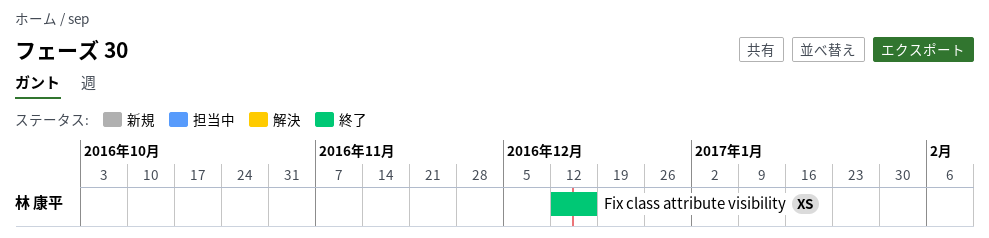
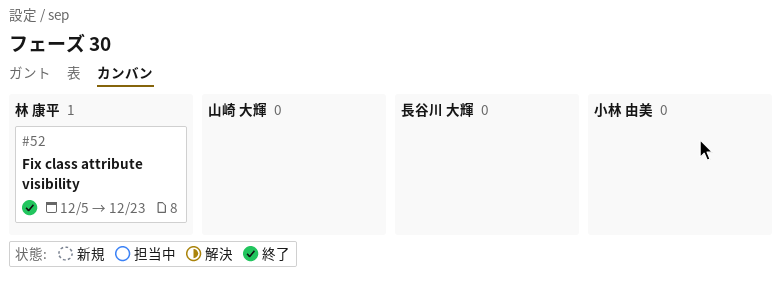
Fix class attribute visibility, start: Dec 12 -> Dec 5
Fix class attribute visibility, due: Dec 16 -> Dec 23

